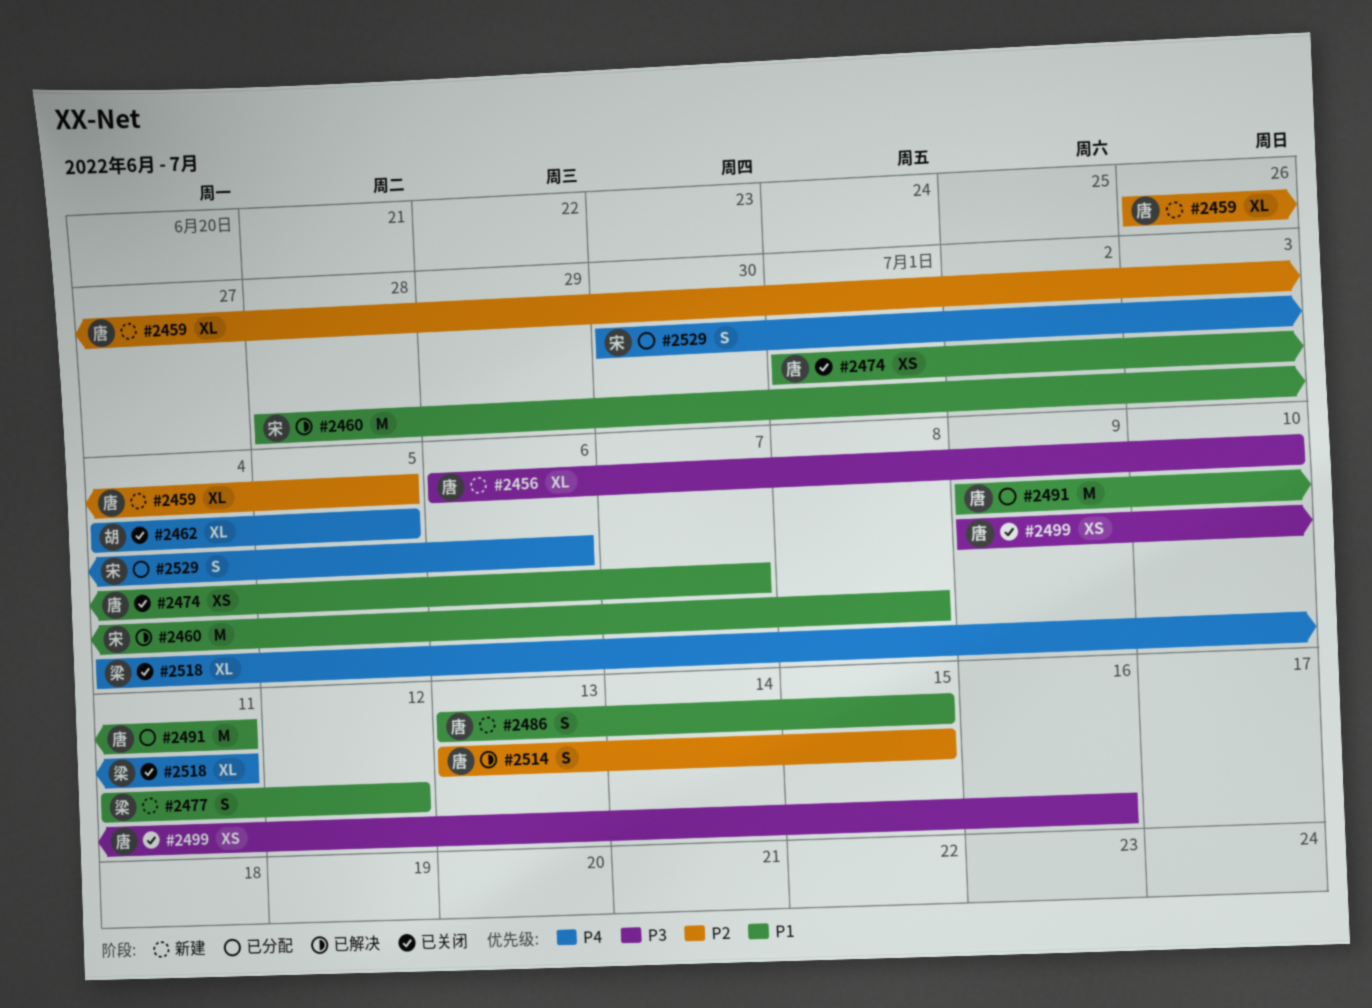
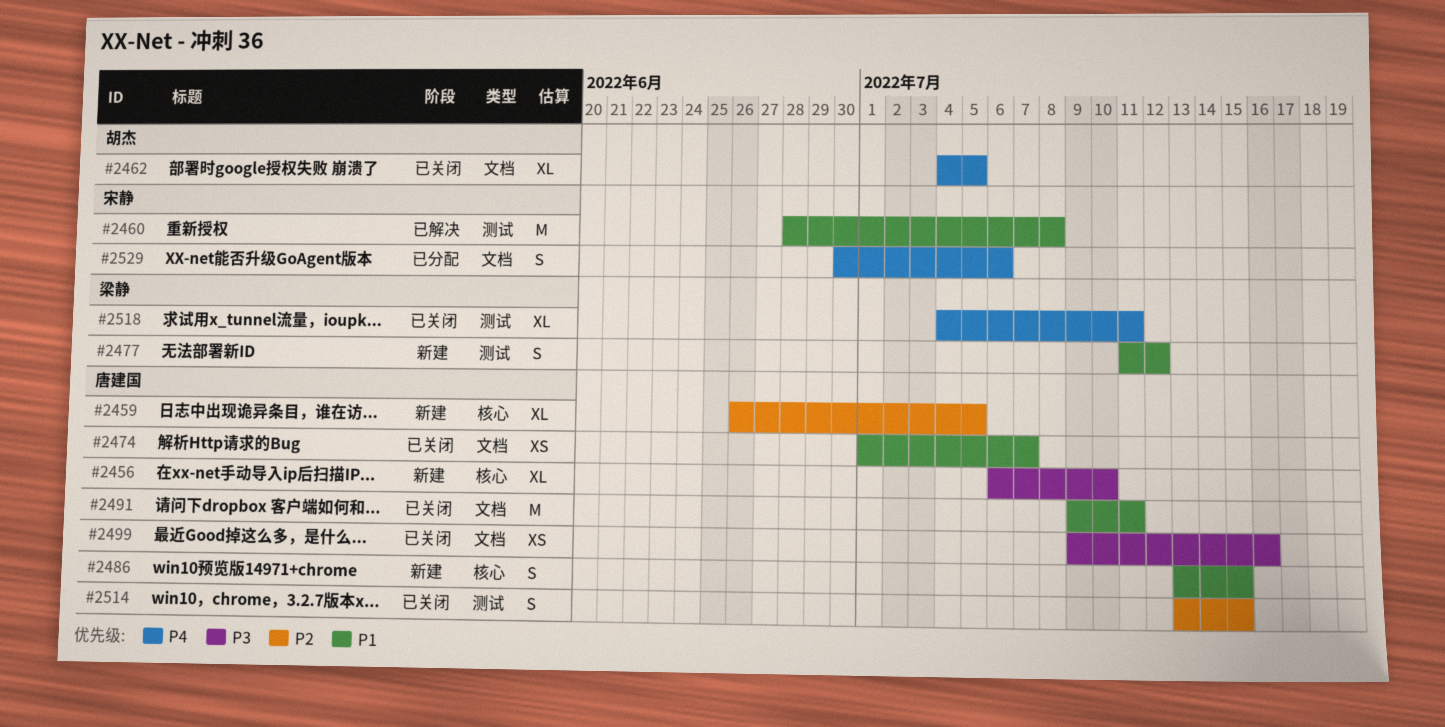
#2491, status: 已分配 -> 已关闭
#2514, status: 已解决 -> 已关闭

